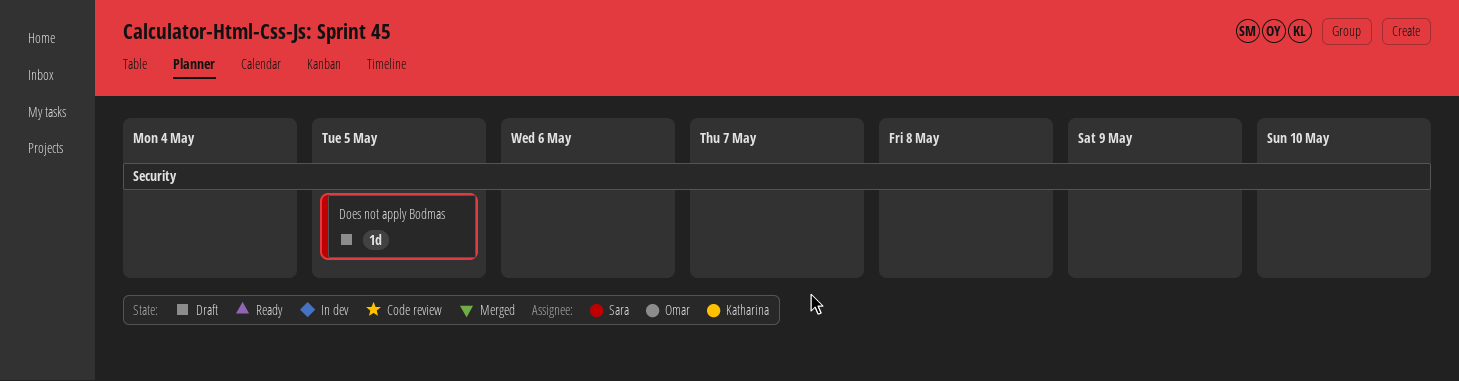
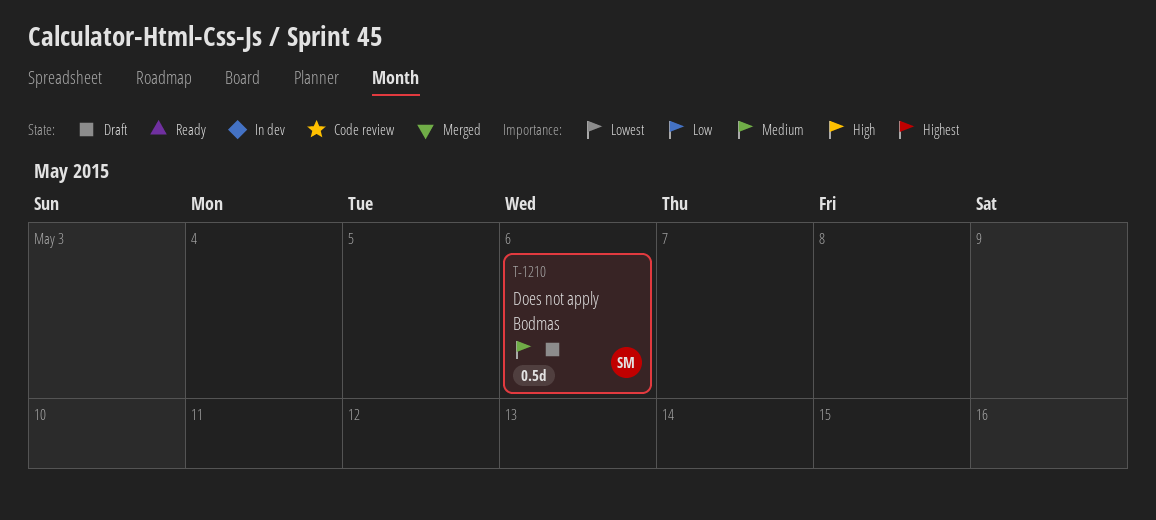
Does not apply Bodmas, estimate: 1d -> 0.5d
Does not apply Bodmas, due: May 5 -> May 6

